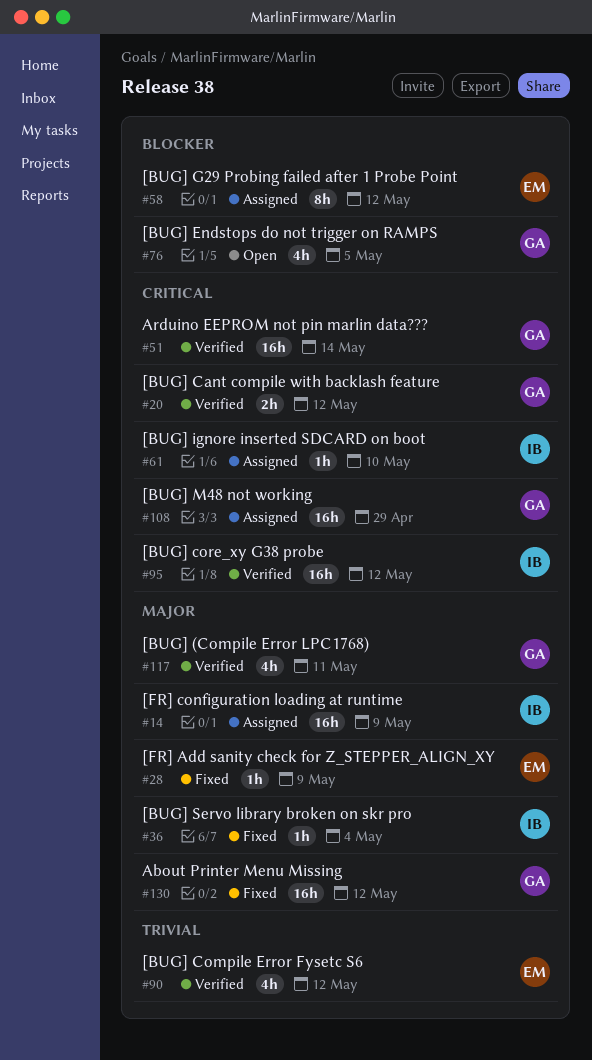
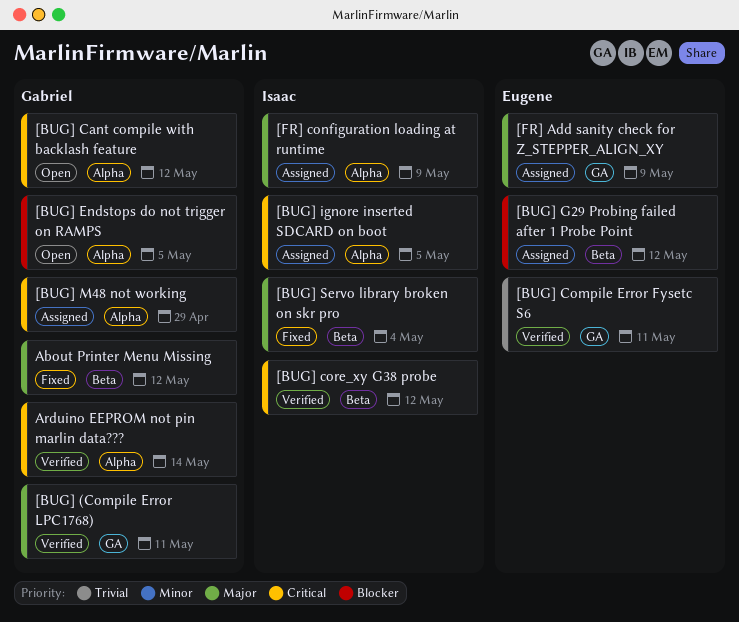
[BUG] Cant compile with backlash feature, status: Verified -> Open
[BUG] Compile Error Fysetc S6, due: May 12 -> May 11
[BUG] ignore inserted SDCARD on boot, due: May 10 -> May 5
[FR] Add sanity check for Z_STEPPER_ALIGN_XY, status: Fixed -> Assigned

